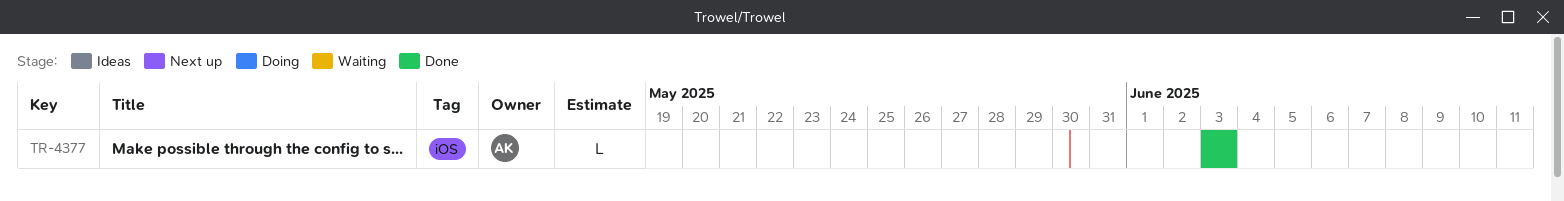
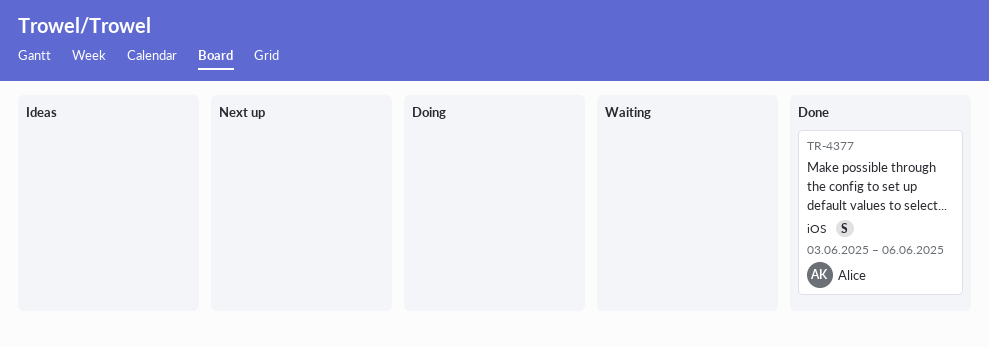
TR-4377, estimate: L -> S
TR-4377, due: Jun 3 -> Jun 6

